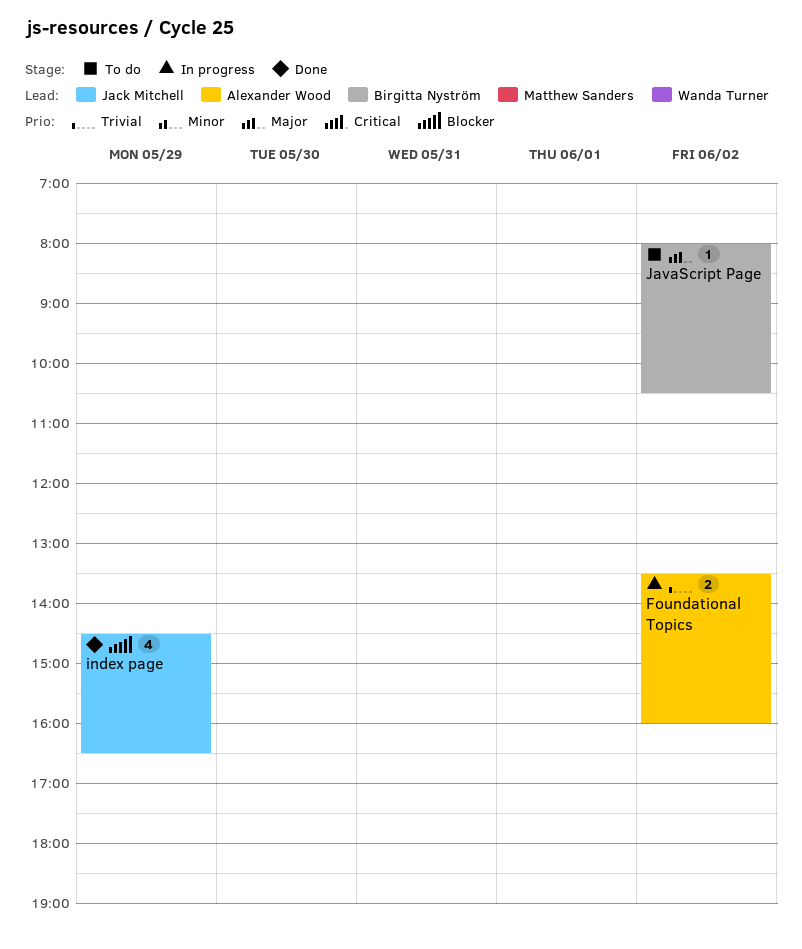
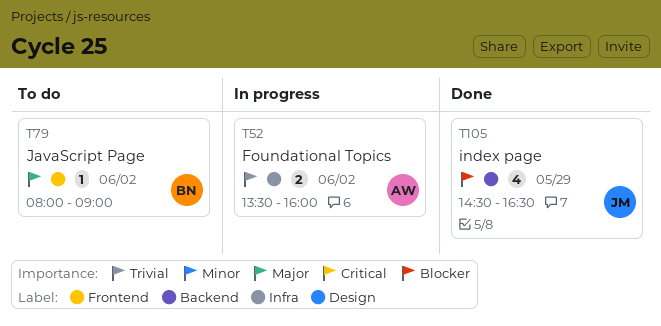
JavaScript Page, ends: 10:30 -> 09:00

